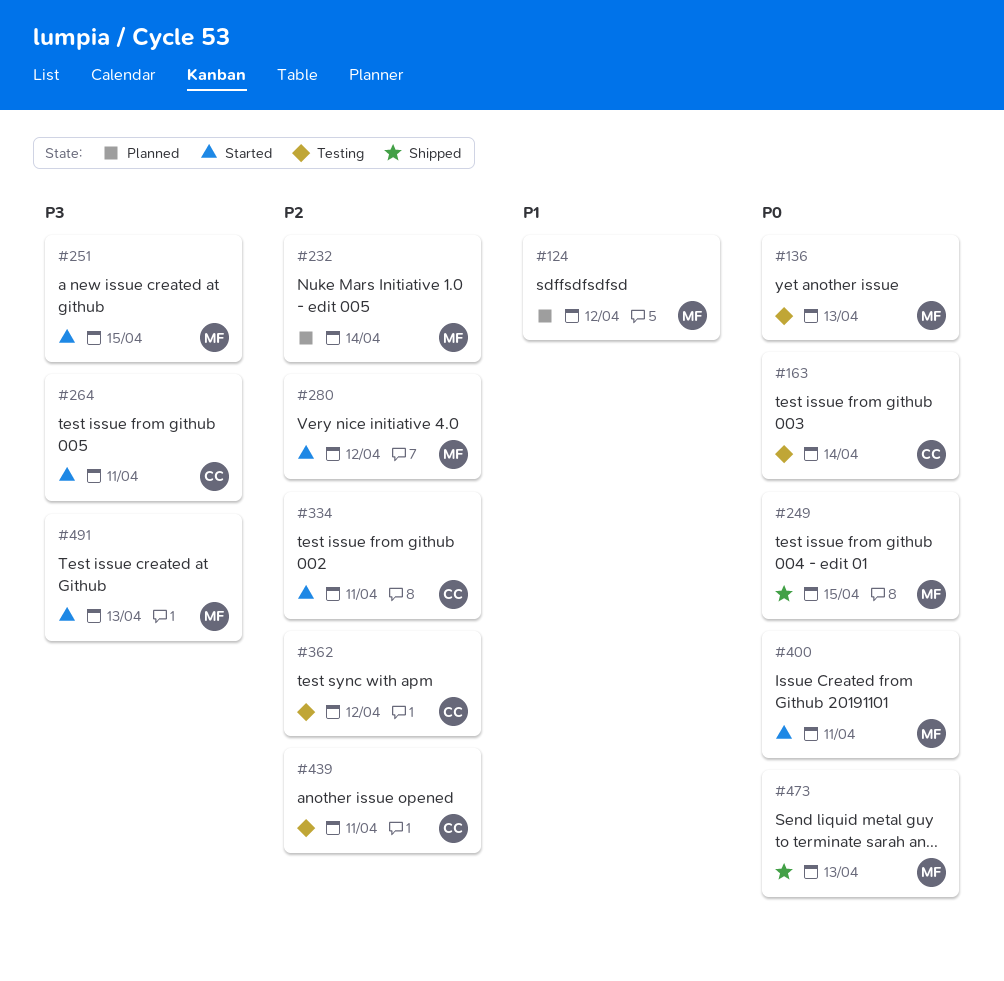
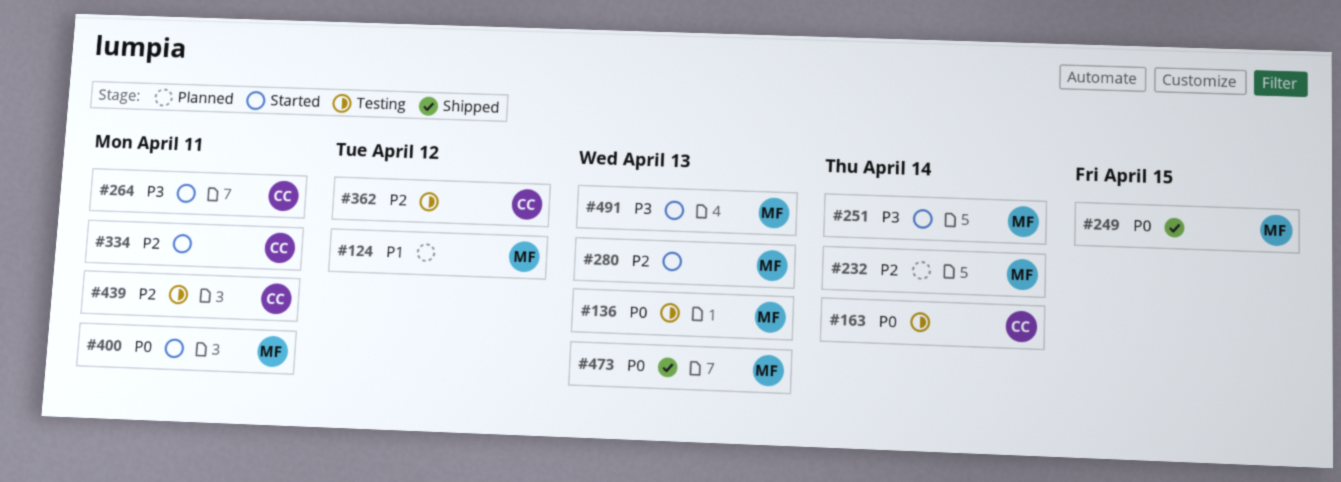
#251, due: Apr 15 -> Apr 14
#280, due: Apr 12 -> Apr 13

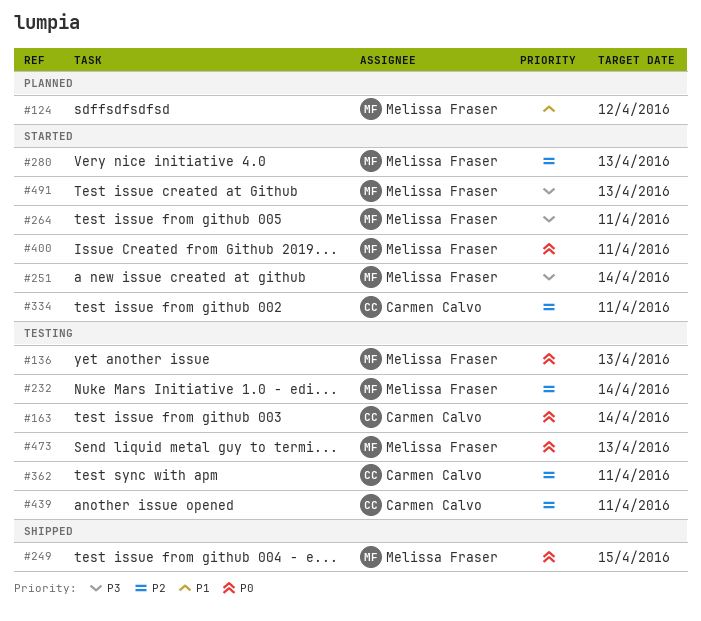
#232, status: Planned -> Testing
#264, owner: Carmen Calvo -> Melissa Fraser
#362, due: Apr 12 -> Apr 11
#473, status: Shipped -> Testing

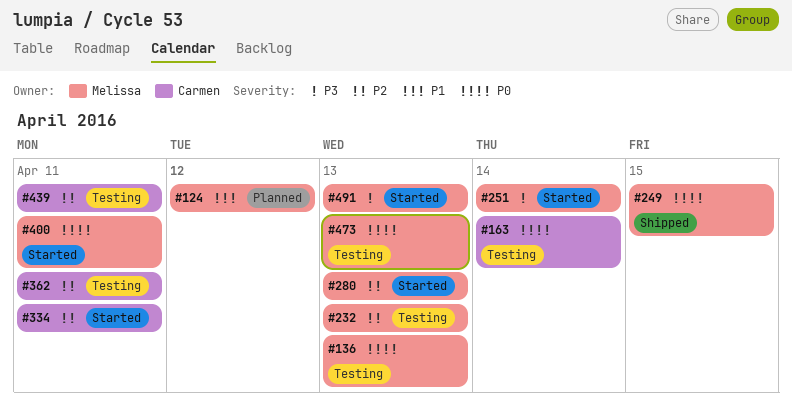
#232, due: Apr 14 -> Apr 13
#264: present -> none

